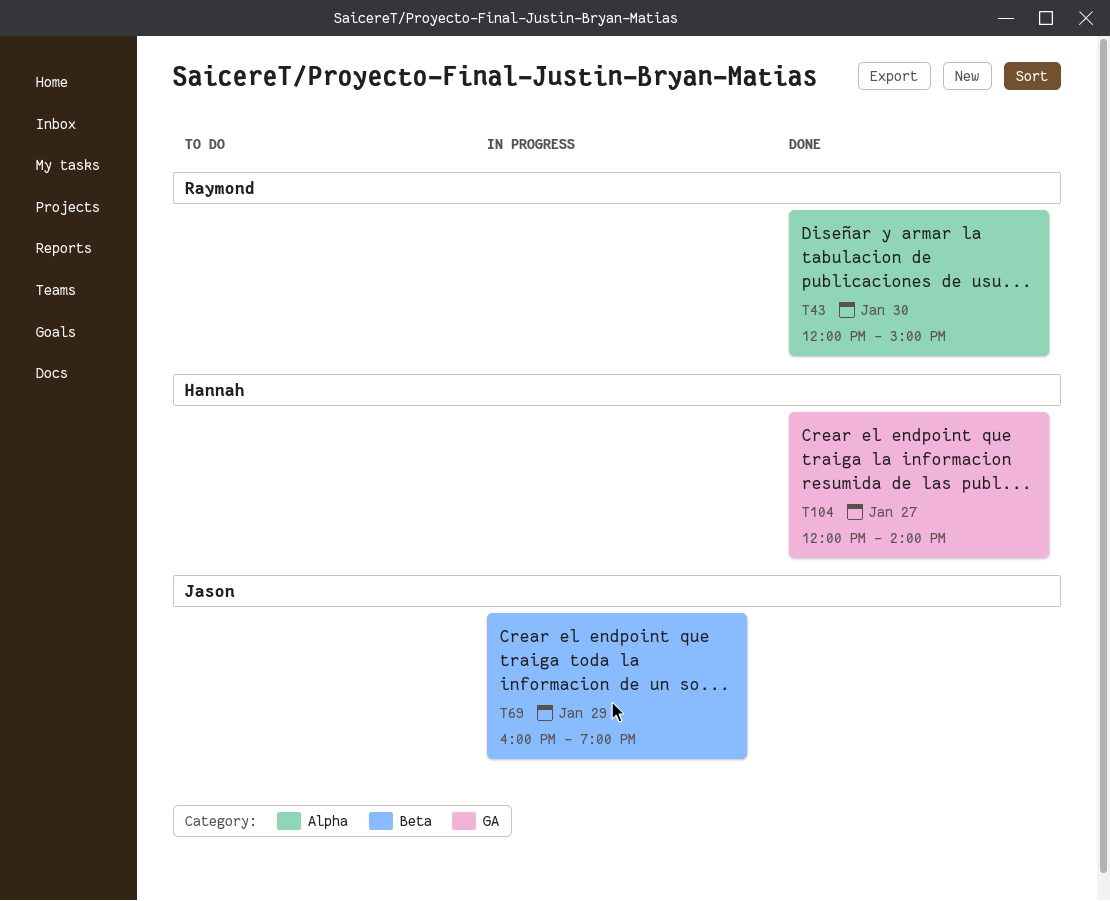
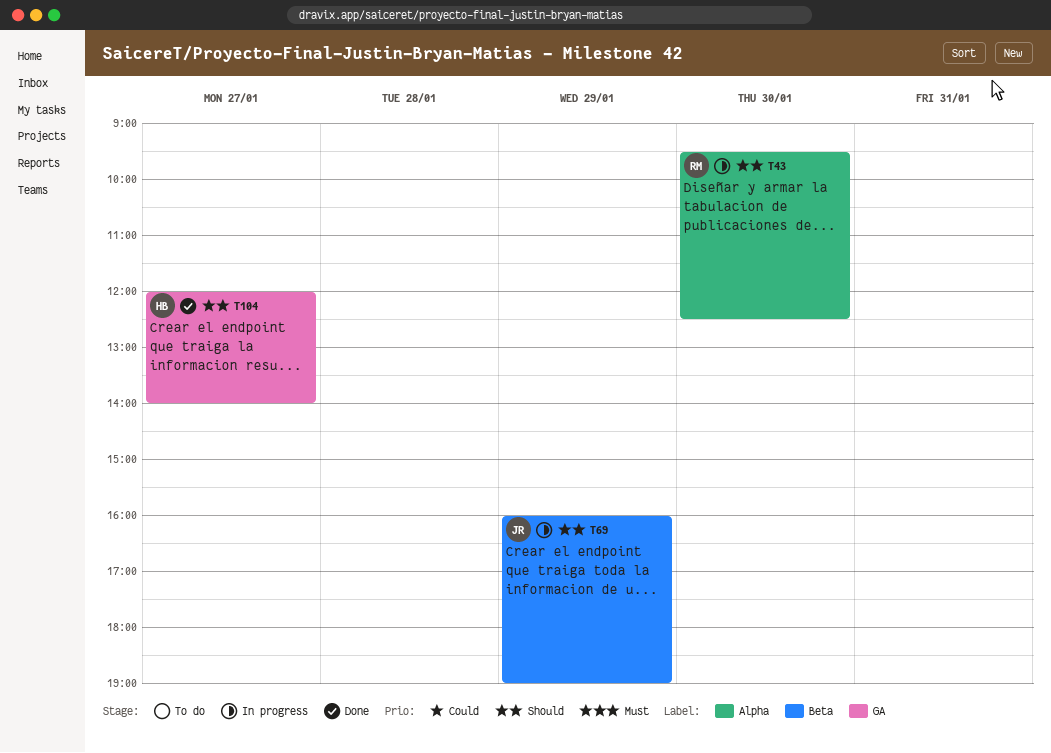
T43, status: Done -> In progress
T43, begins: 12:00 -> 09:30
T43, ends: 15:00 -> 12:30

